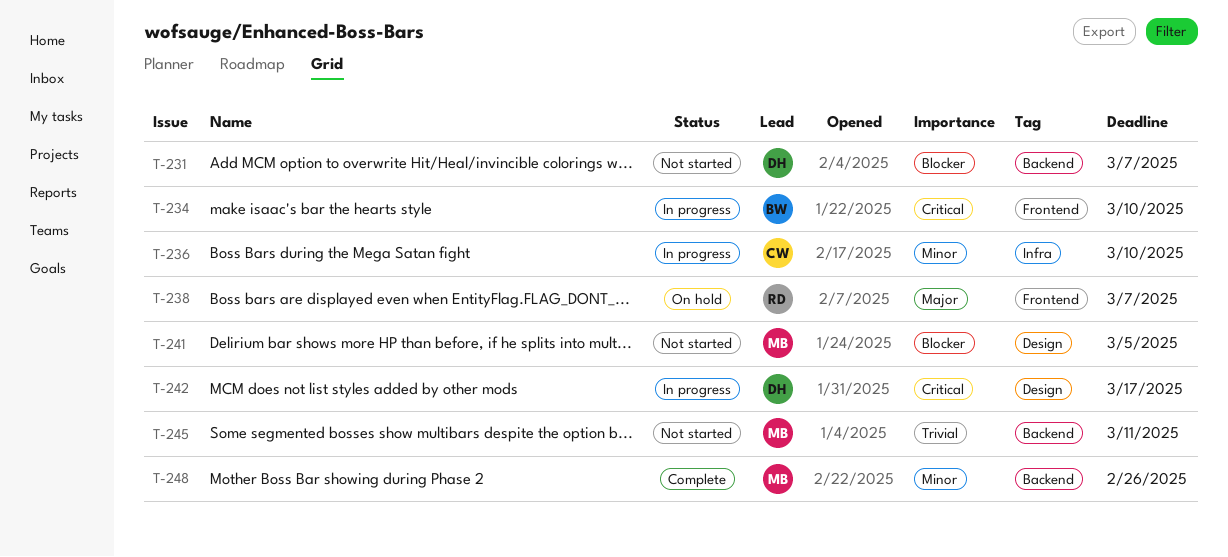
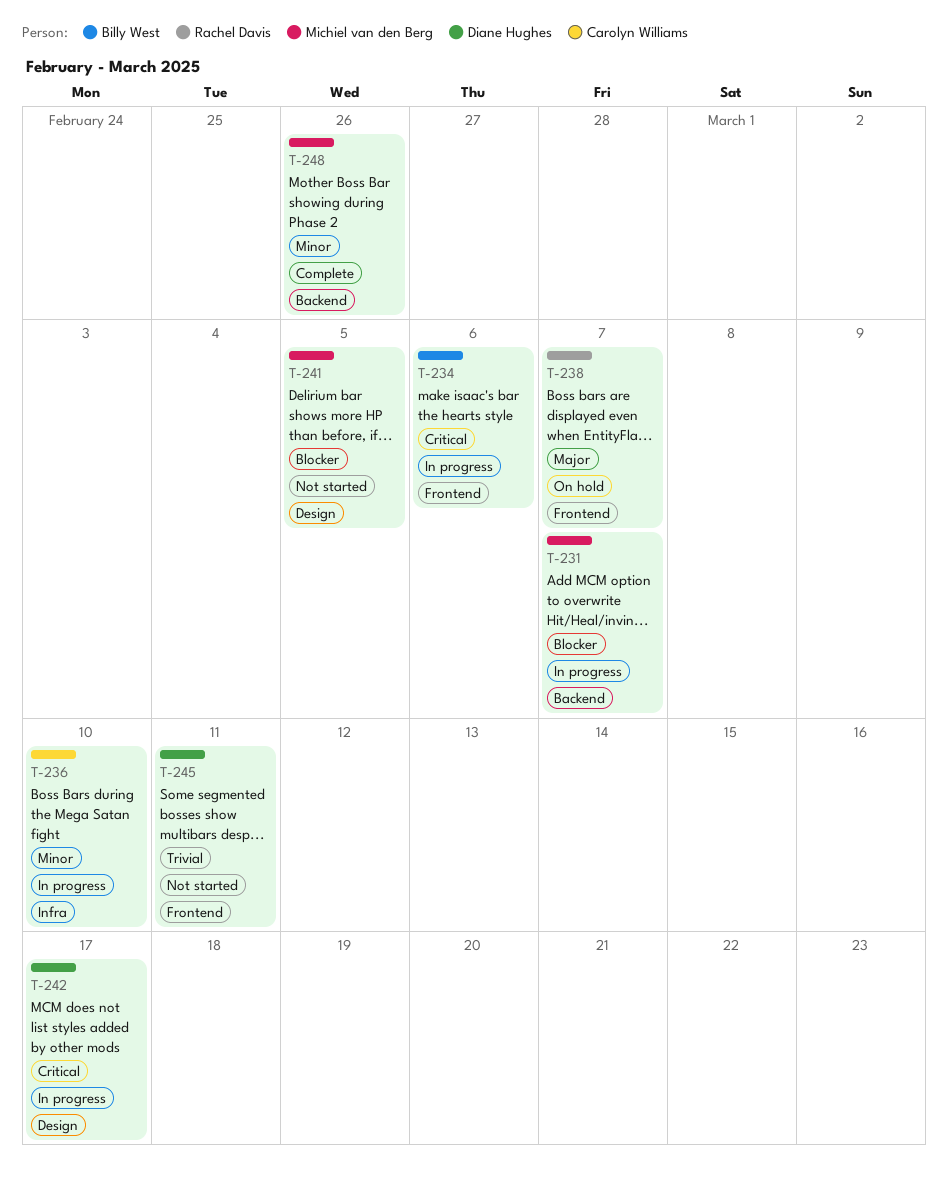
T-231, status: Not started -> In progress
T-231, owner: Diane Hughes -> Michiel van den Berg
T-234, due: Mar 10 -> Mar 6
T-245, owner: Michiel van den Berg -> Diane Hughes
T-245, label: Backend -> Frontend

